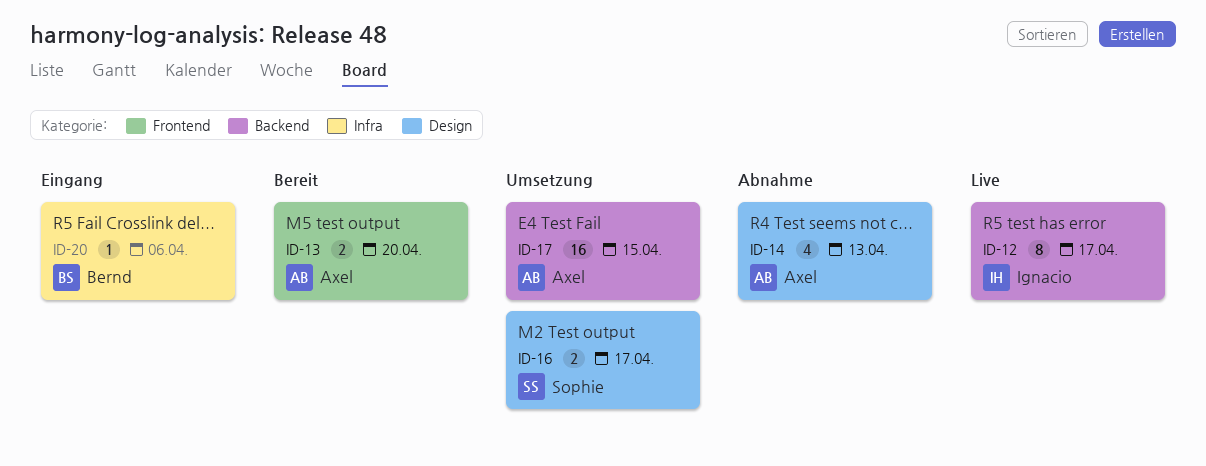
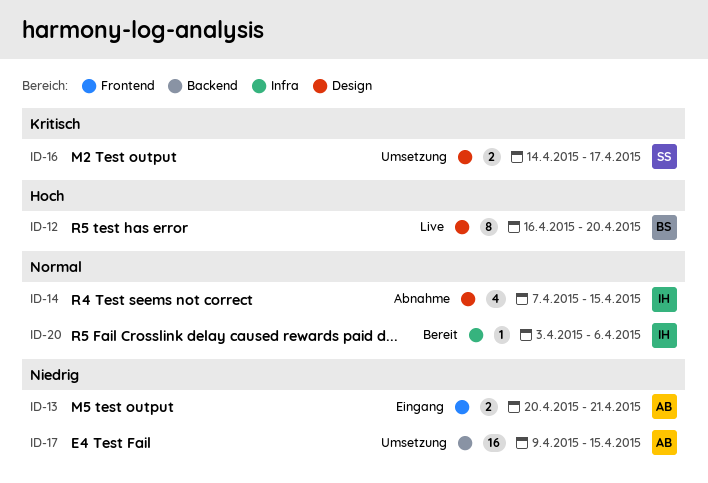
ID-12, owner: Ignacio -> Bernd
ID-12, label: Backend -> Design
ID-12, due: Apr 17 -> Apr 20
ID-13, status: Bereit -> Eingang
ID-13, due: Apr 20 -> Apr 21
ID-14, owner: Axel -> Ignacio
ID-14, due: Apr 13 -> Apr 15
ID-20, status: Eingang -> Bereit
ID-20, owner: Bernd -> Ignacio

